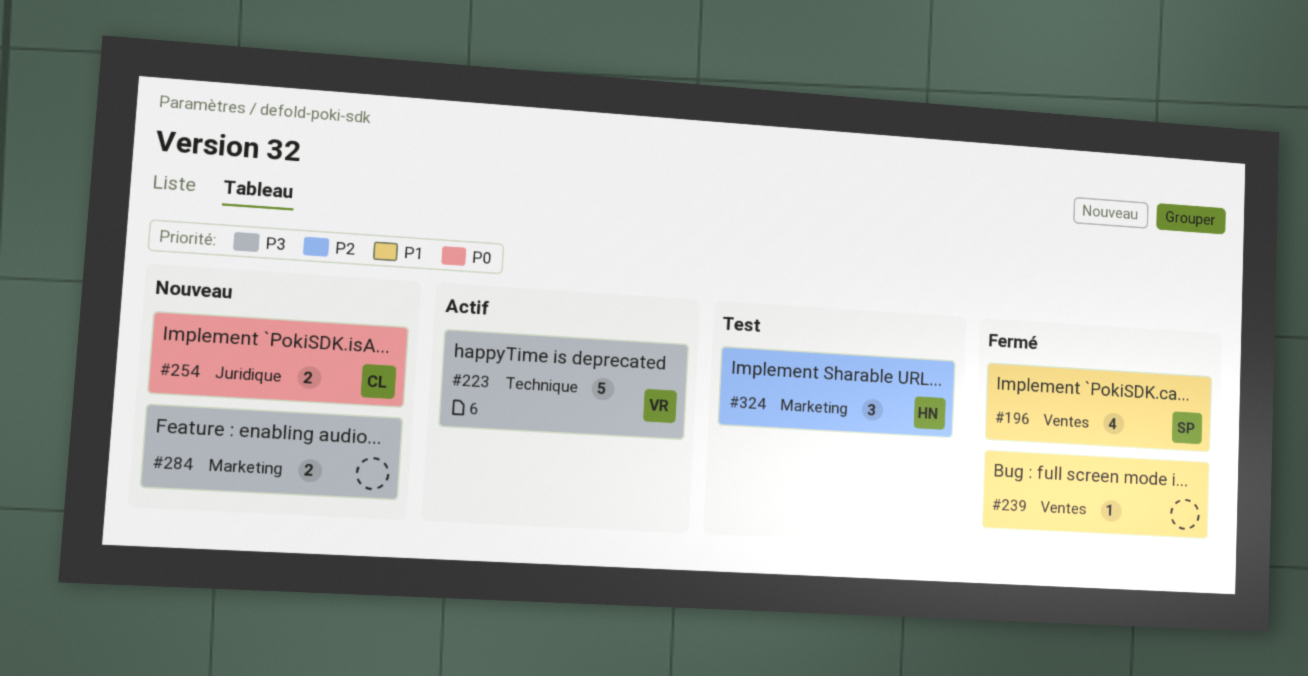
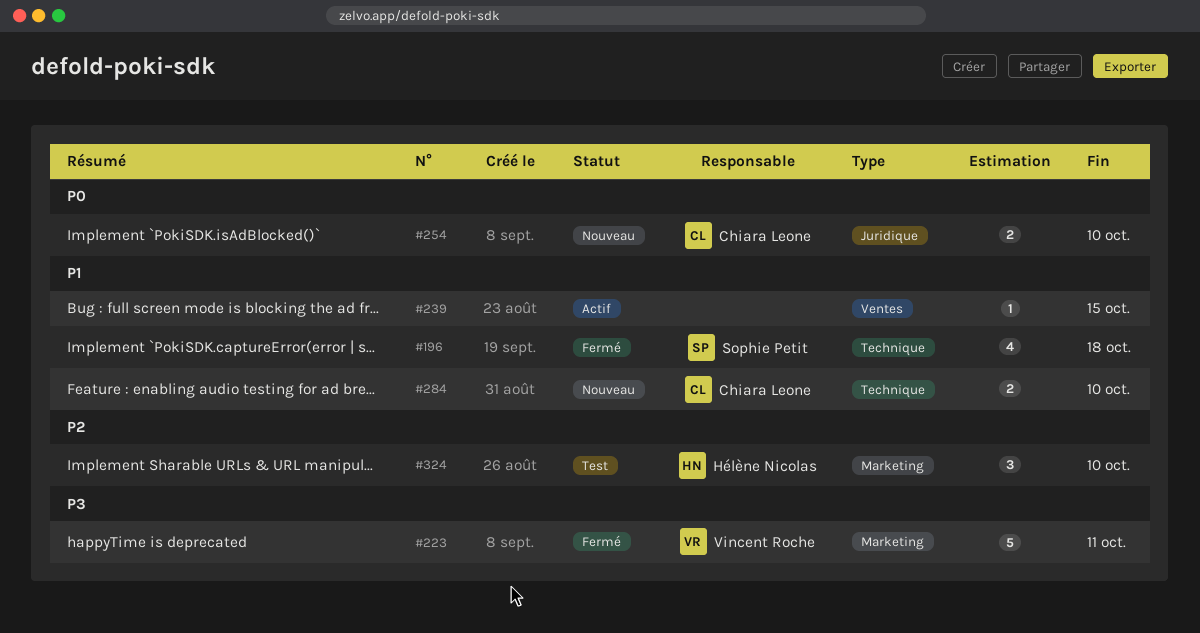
#196, label: Ventes -> Technique
#223, status: Actif -> Fermé
#223, label: Technique -> Marketing
#239, status: Fermé -> Actif
#284, owner: none -> Chiara Leone
#284, priority: P3 -> P1
#284, label: Marketing -> Technique

